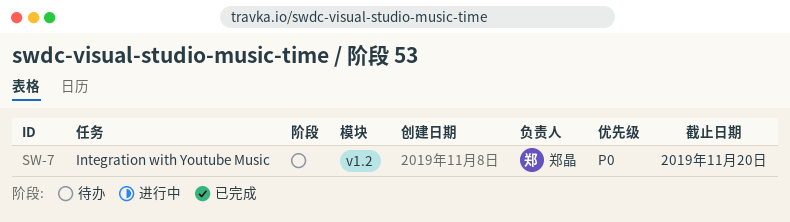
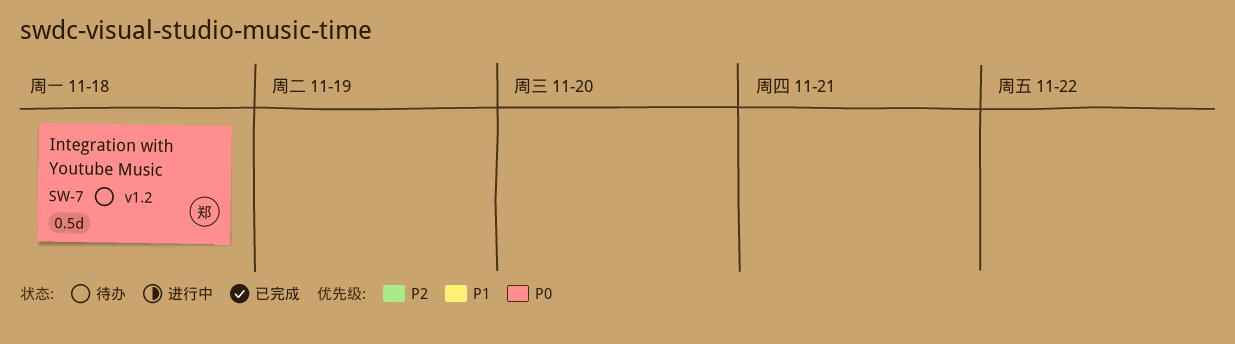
SW-7, due: Nov 20 -> Nov 18

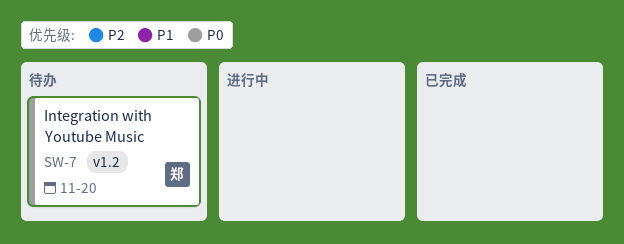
SW-7, due: Nov 18 -> Nov 20

